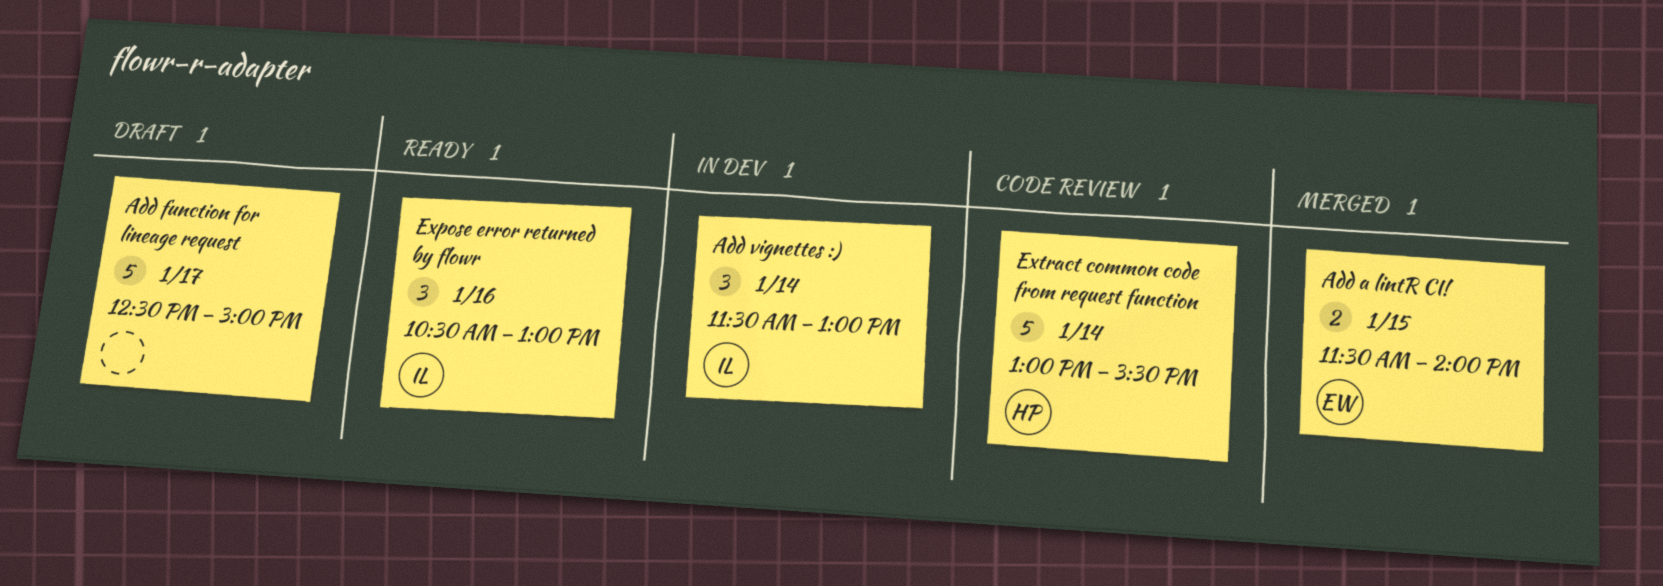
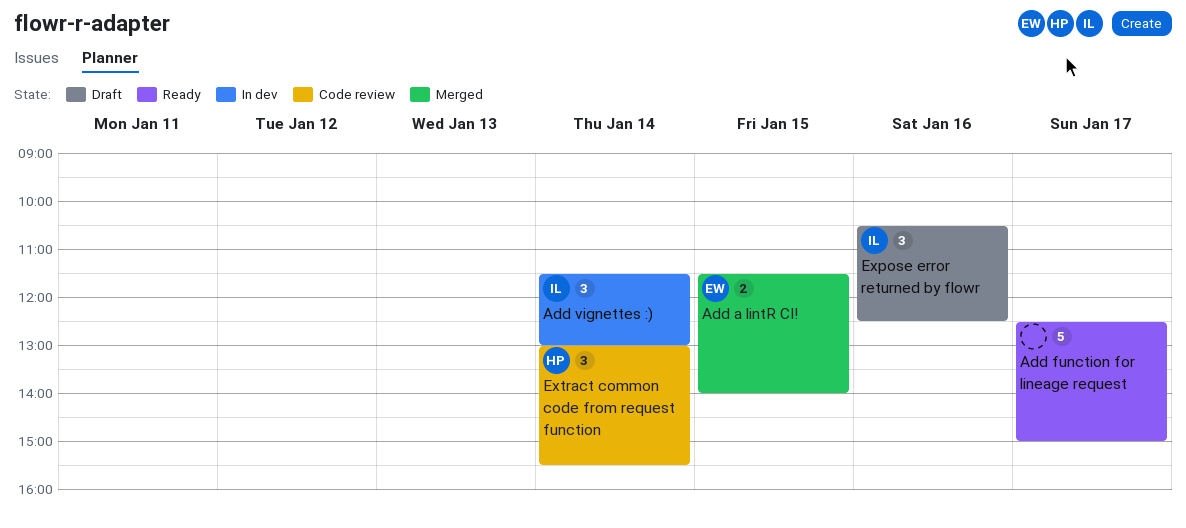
Add function for lineage request, status: Draft -> Ready
Expose error returned by flowr, status: Ready -> Draft
Expose error returned by flowr, ends: 13:00 -> 12:30
Extract common code from request function, estimate: 5 -> 3

